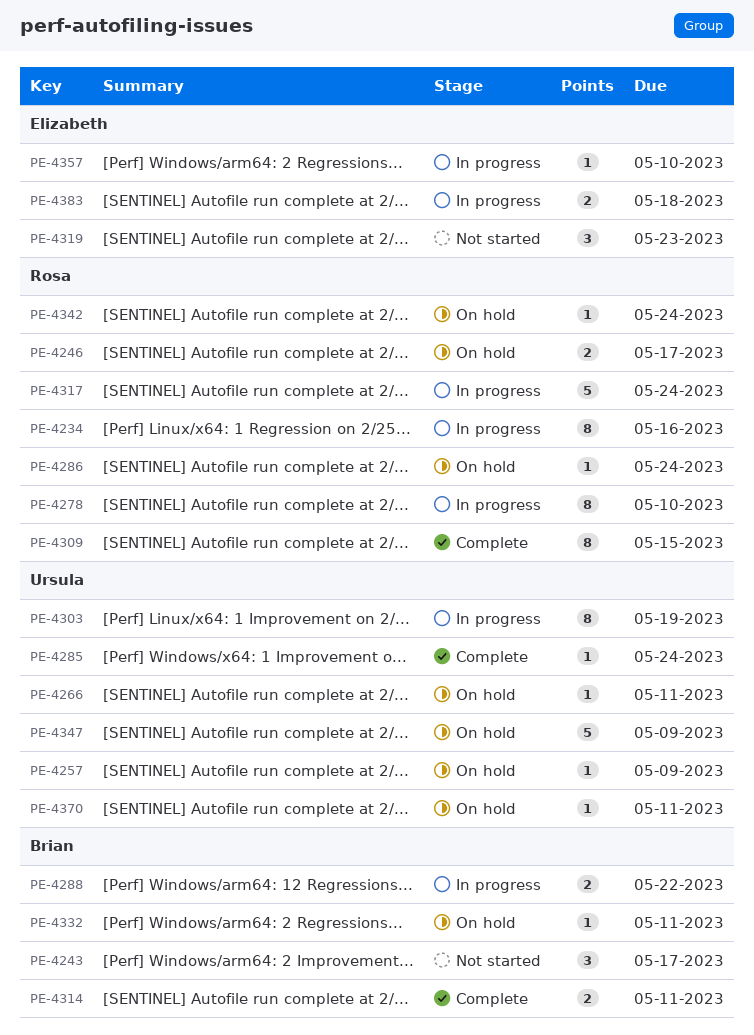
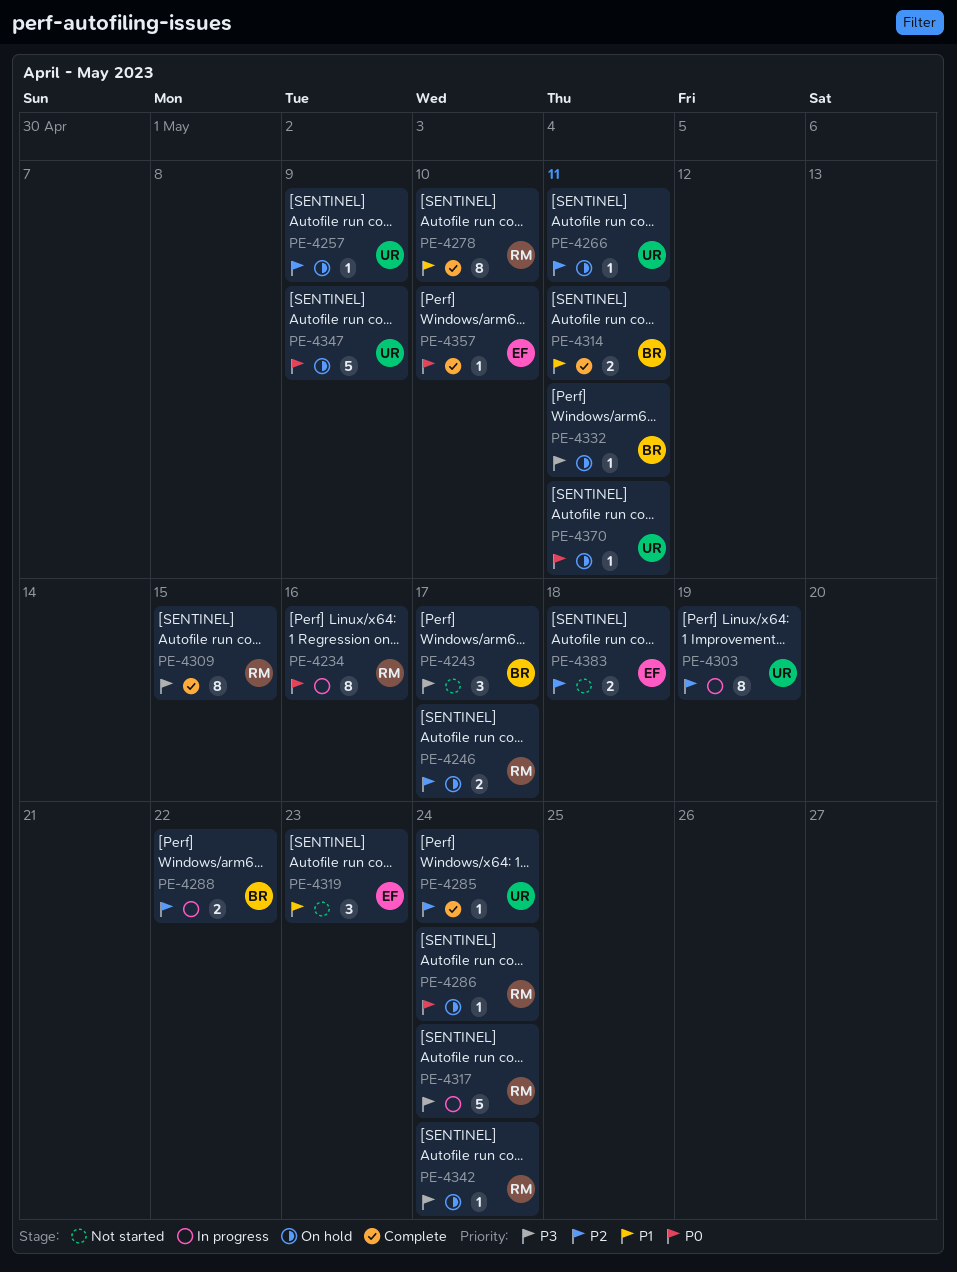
PE-4278, status: In progress -> Complete
PE-4357, status: In progress -> Complete
PE-4383, status: In progress -> Not started

